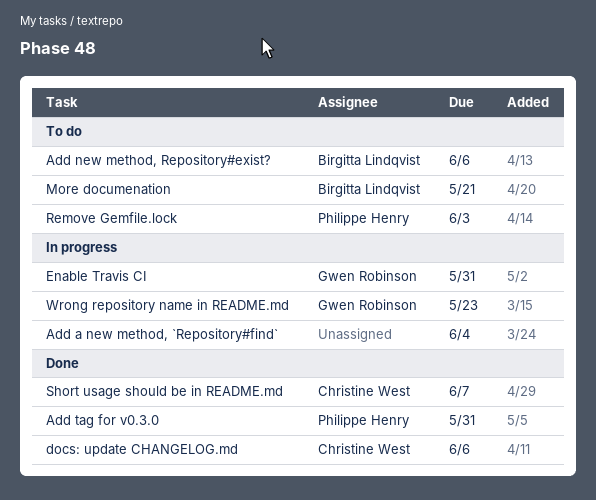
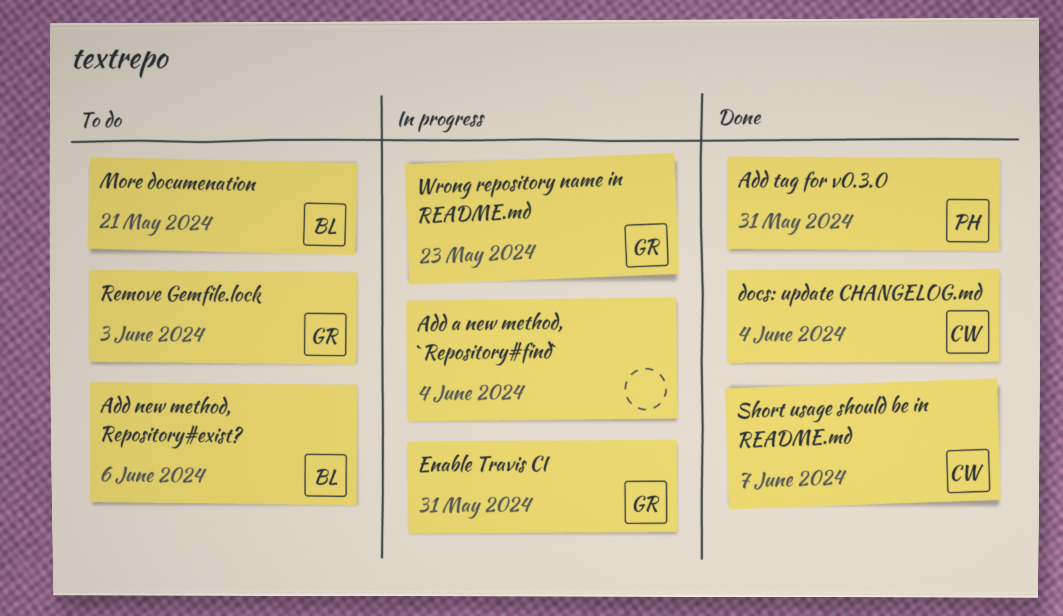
docs: update CHANGELOG.md, due: Jun 6 -> Jun 4
Remove Gemfile.lock, owner: Philippe Henry -> Gwen Robinson

